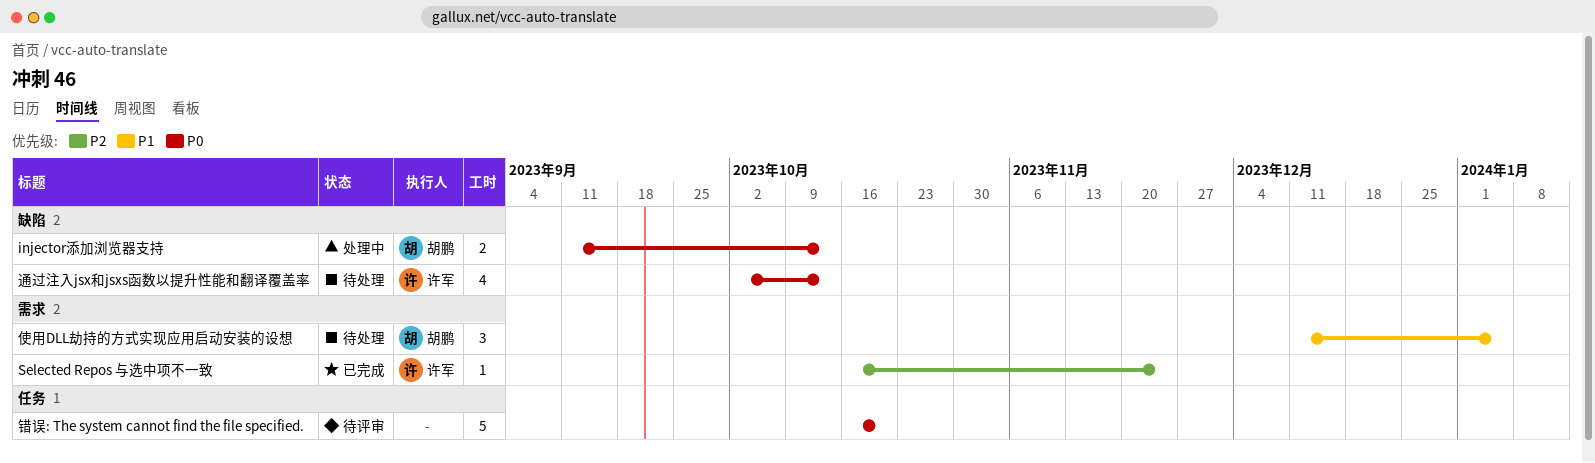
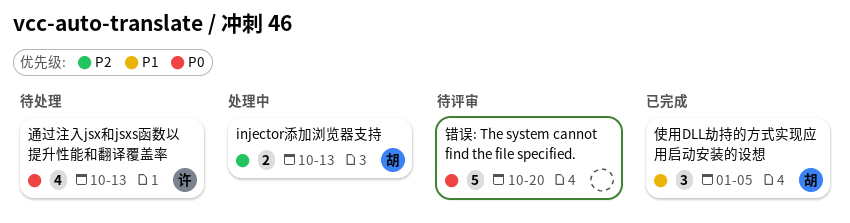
injector添加浏览器支持, priority: P0 -> P2
Selected Repos 与选中项不一致: present -> none
使用DLL劫持的方式实现应用启动安装的设想, status: 待处理 -> 已完成

